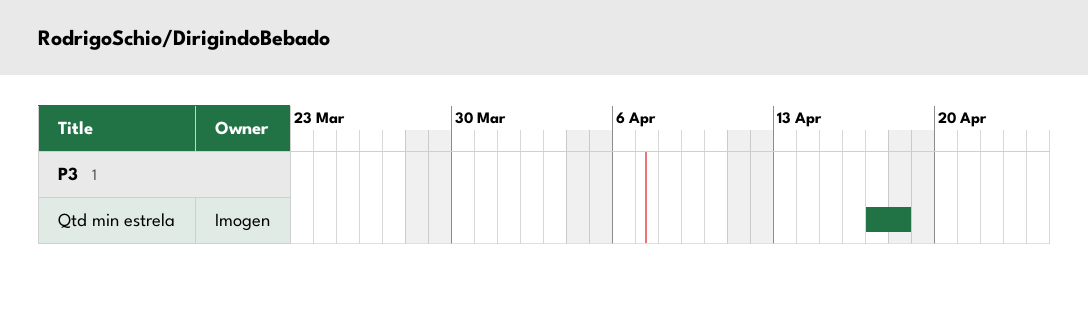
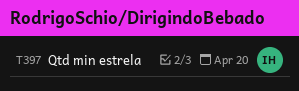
Qtd min estrela, due: Apr 18 -> Apr 20

